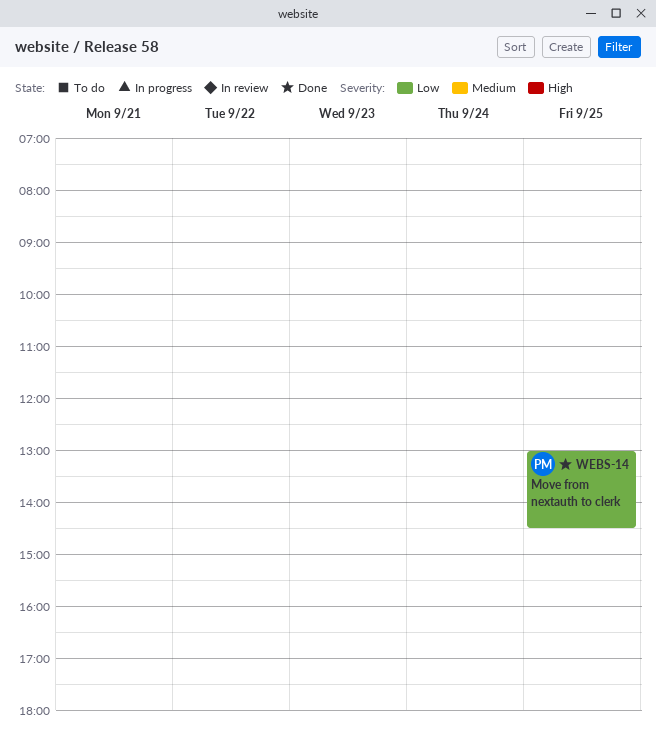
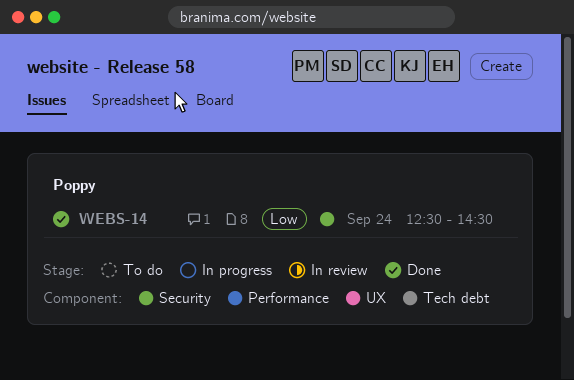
WEBS-14, day: Sep 25 -> Sep 24
WEBS-14, begins: 13:00 -> 12:30

